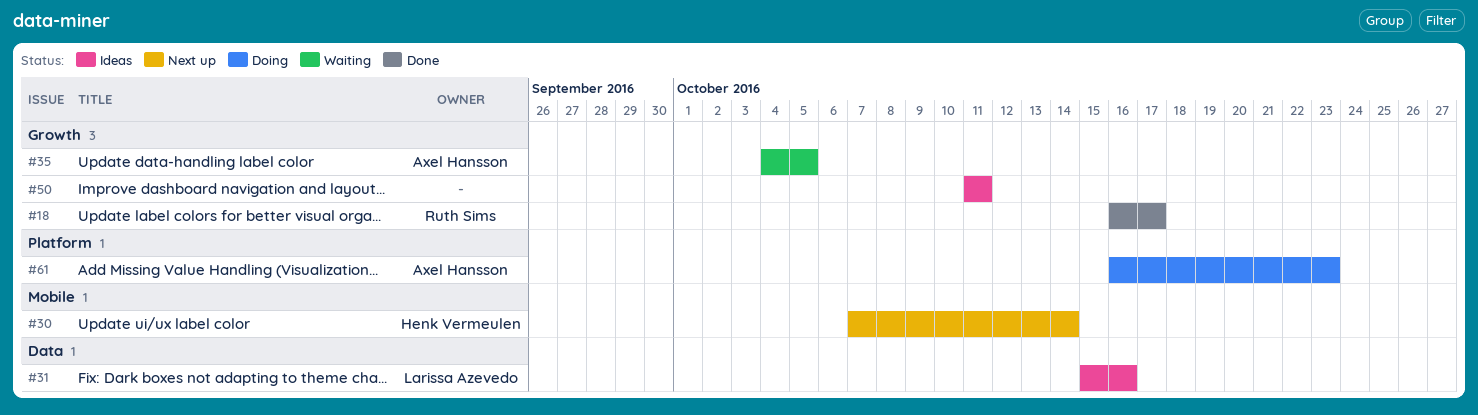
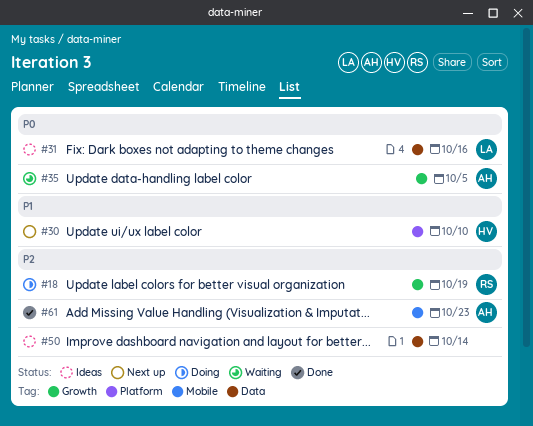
#18, status: Done -> Doing
#18, due: Oct 17 -> Oct 19
#30, label: Mobile -> Platform
#30, due: Oct 14 -> Oct 10
#50, label: Growth -> Data
#50, due: Oct 11 -> Oct 14
#61, status: Doing -> Done
#61, label: Platform -> Mobile

